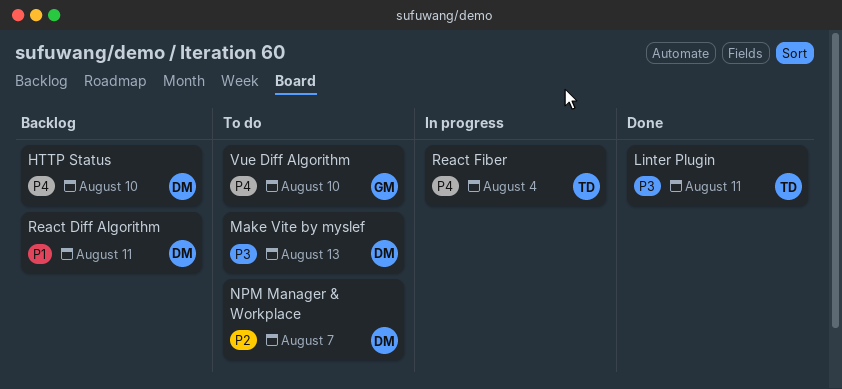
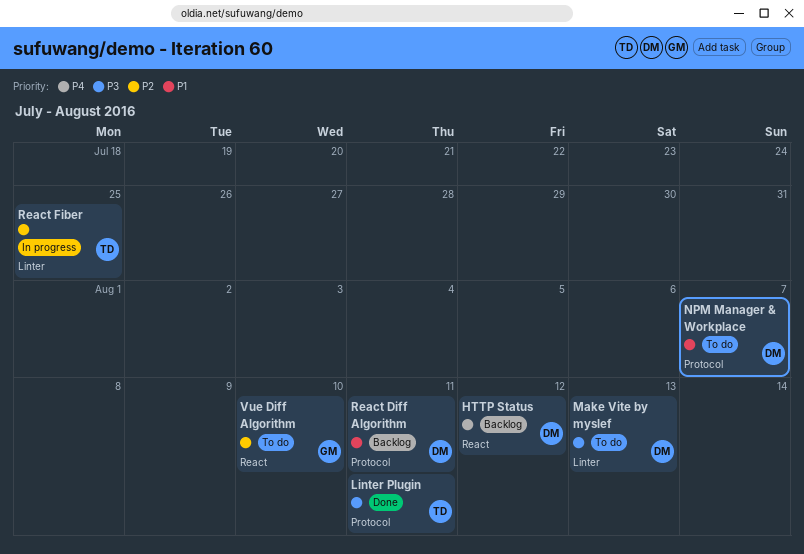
HTTP Status, due: Aug 10 -> Aug 12
NPM Manager & Workplace, priority: P2 -> P1
React Fiber, priority: P4 -> P2
React Fiber, due: Aug 4 -> Jul 25
Vue Diff Algorithm, priority: P4 -> P2

